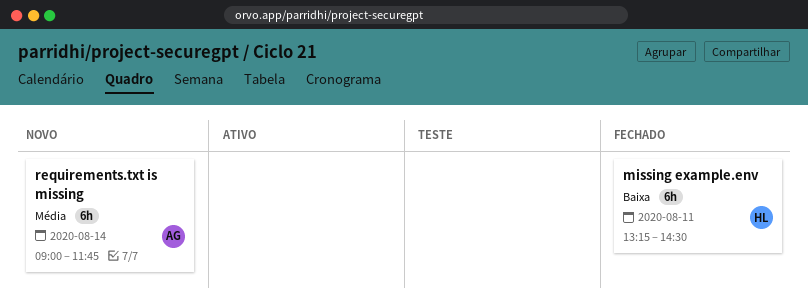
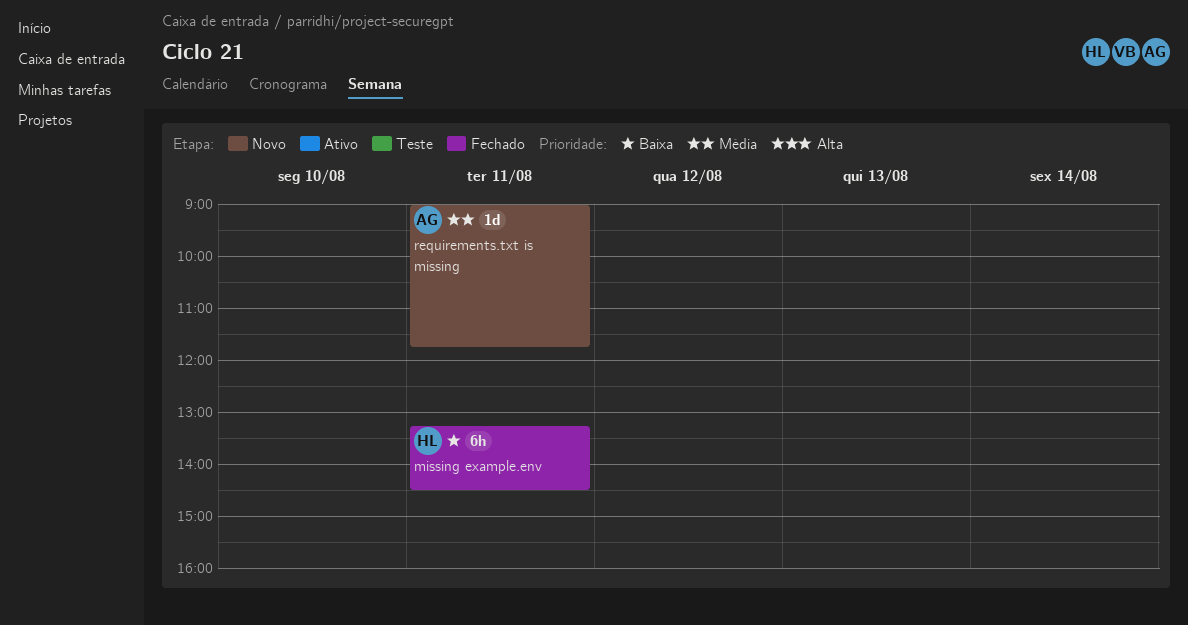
requirements.txt is missing, estimate: 6h -> 1d
requirements.txt is missing, day: Aug 14 -> Aug 11

